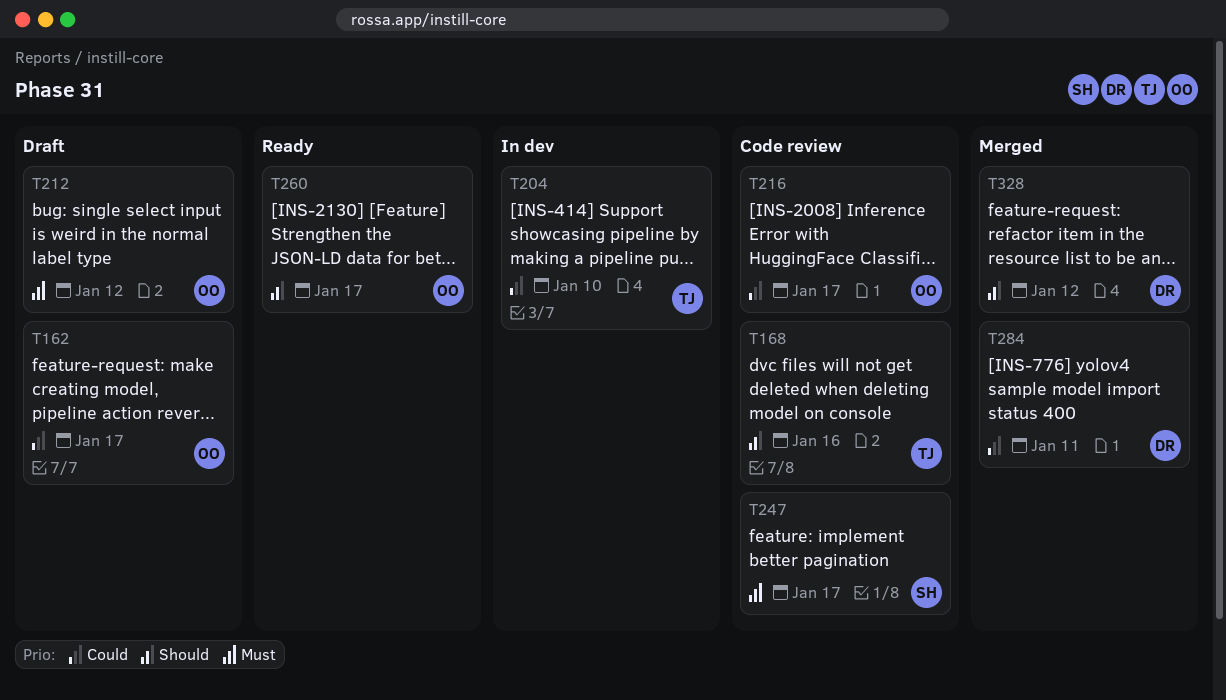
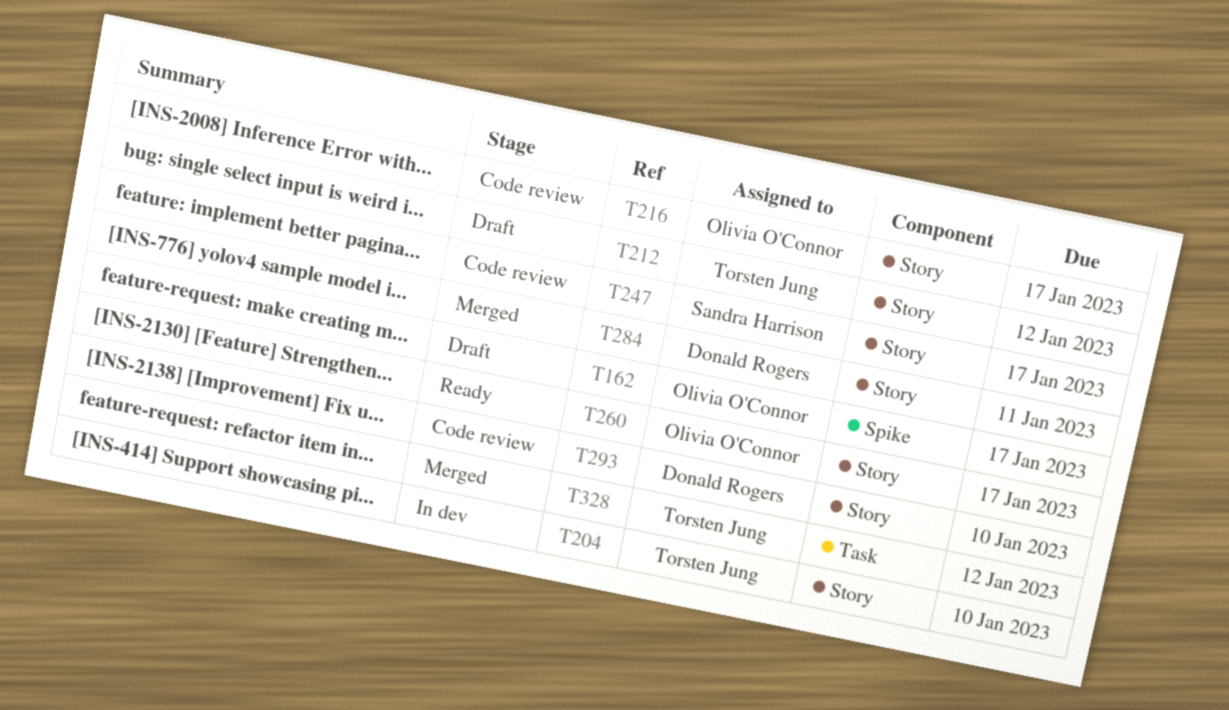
T168: present -> none
T212, owner: Olivia O'Connor -> Torsten Jung
T293: none -> present
T328, owner: Donald Rogers -> Torsten Jung

